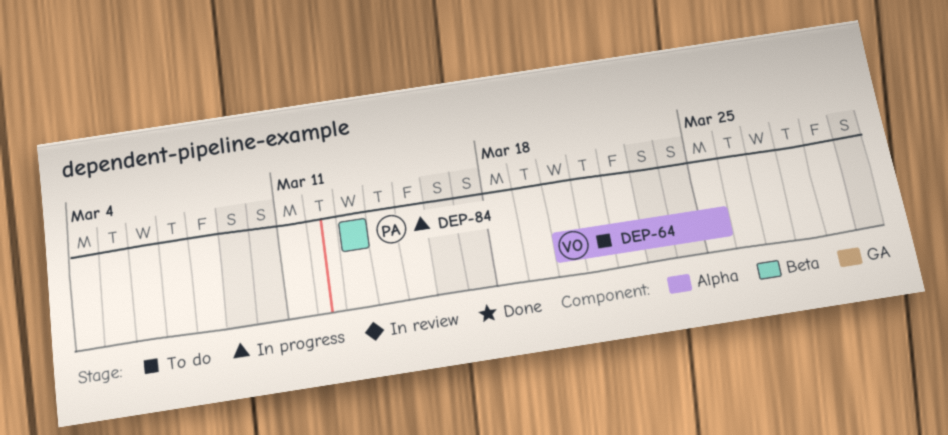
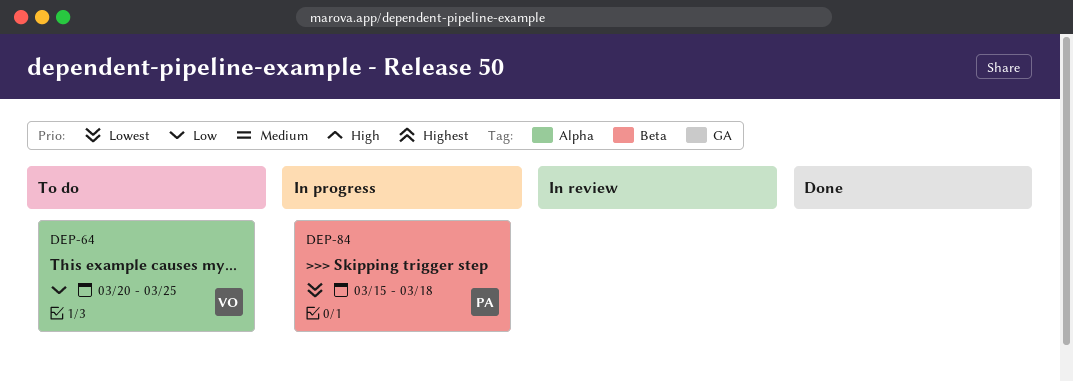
DEP-84, start: Mar 13 -> Mar 15
DEP-84, due: Mar 13 -> Mar 18

